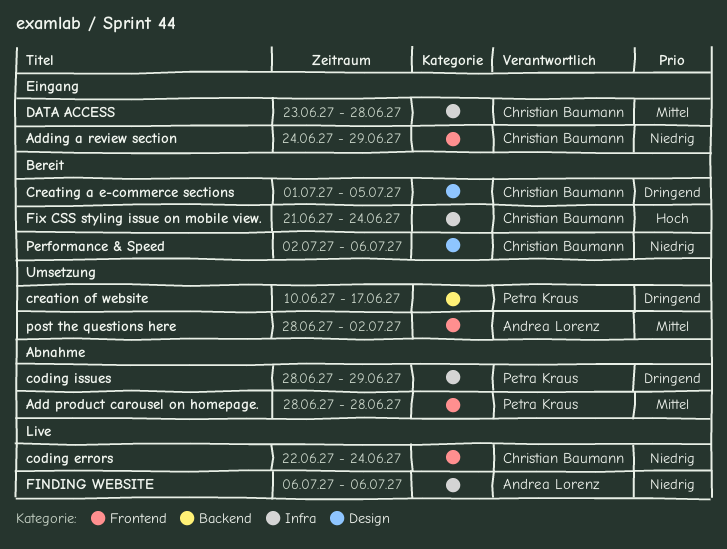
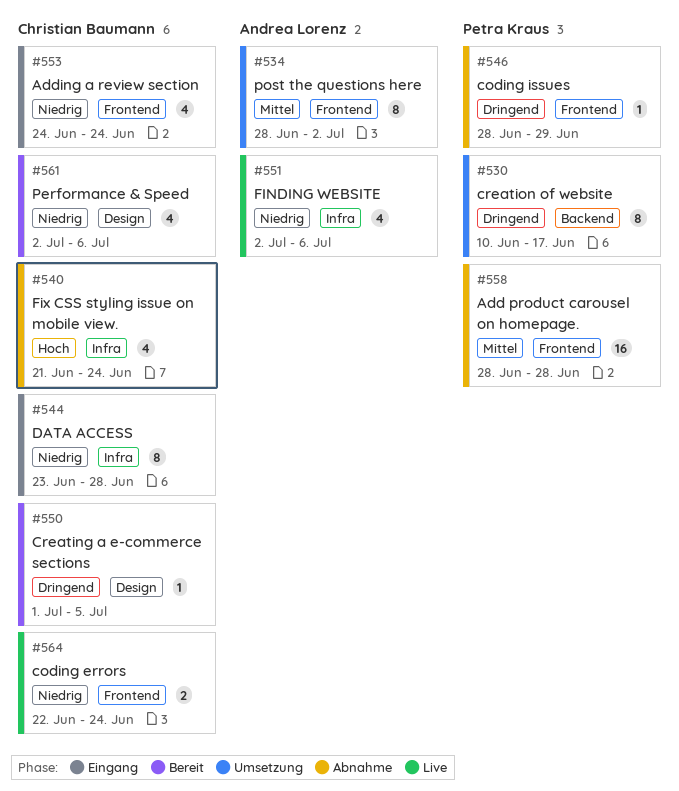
Adding a review section, due: Jun 29 -> Jun 24
coding issues, label: Infra -> Frontend
DATA ACCESS, priority: Mittel -> Niedrig
FINDING WEBSITE, start: Jul 6 -> Jul 2
Fix CSS styling issue on mobile view., status: Bereit -> Abnahme

